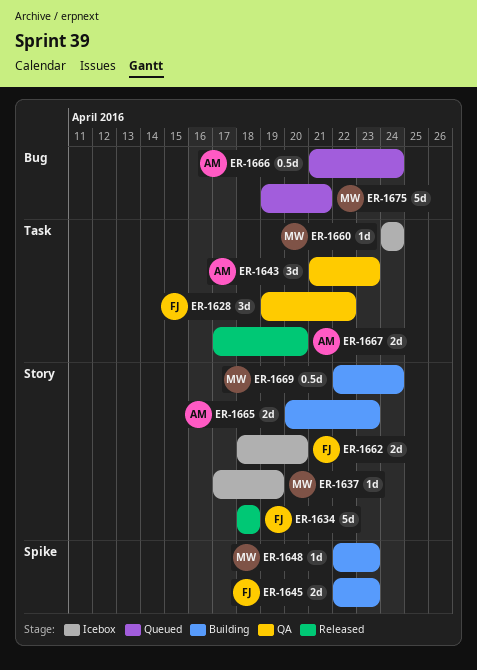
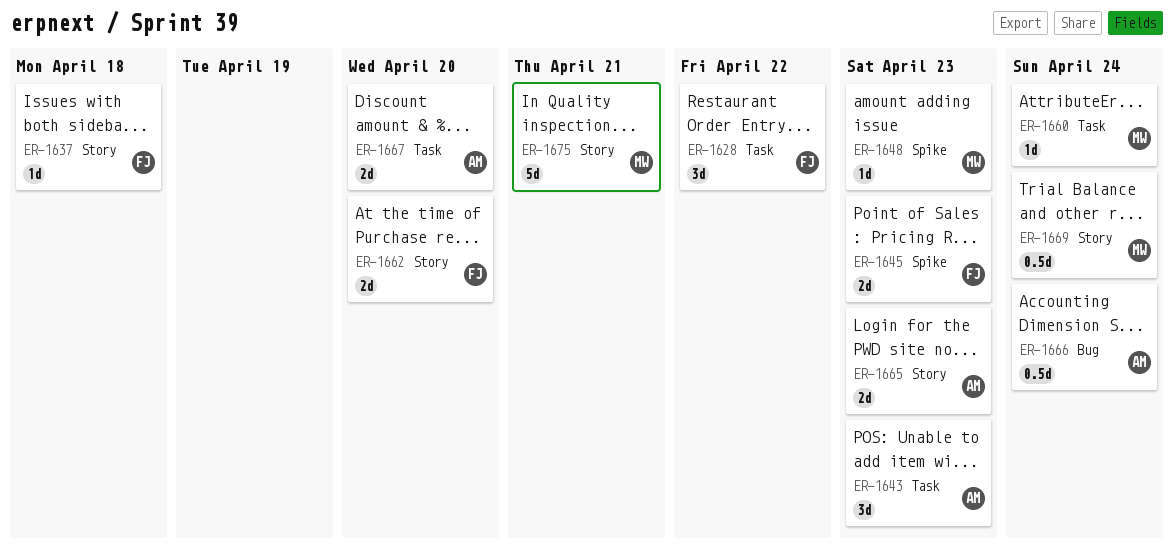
ER-1634: present -> none
ER-1637, owner: MW -> FJ
ER-1637, due: Apr 19 -> Apr 18
ER-1675, label: Bug -> Story

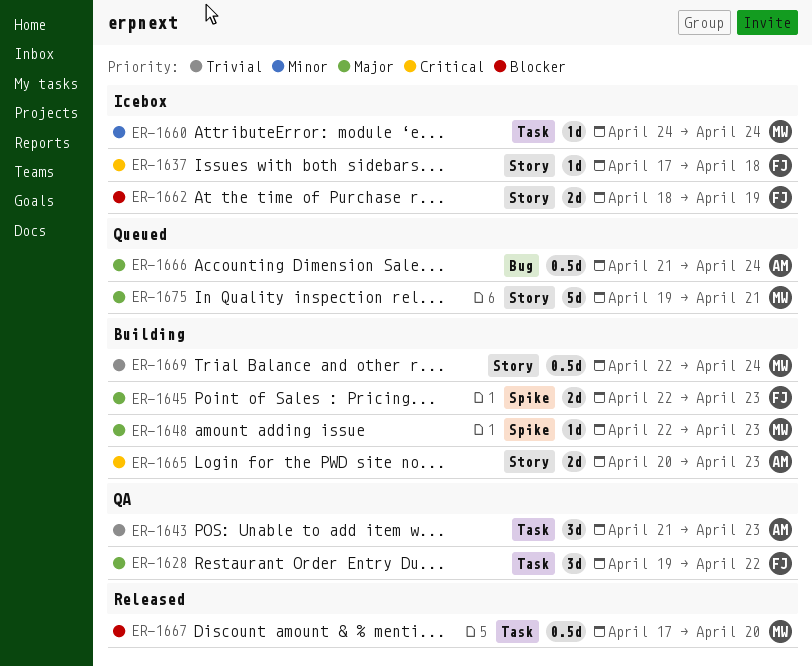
ER-1662, due: Apr 20 -> Apr 19
ER-1667, owner: AM -> MW
ER-1667, estimate: 2d -> 0.5d

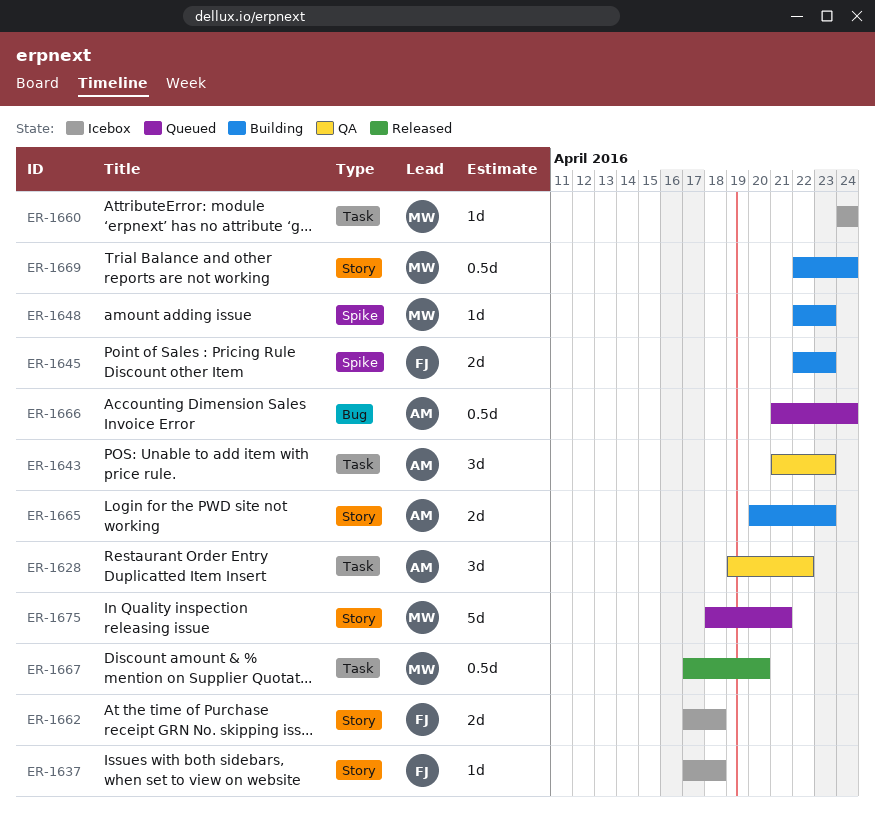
ER-1628, owner: FJ -> AM
ER-1662, start: Apr 18 -> Apr 17
ER-1662, due: Apr 19 -> Apr 18
ER-1675, start: Apr 19 -> Apr 18

